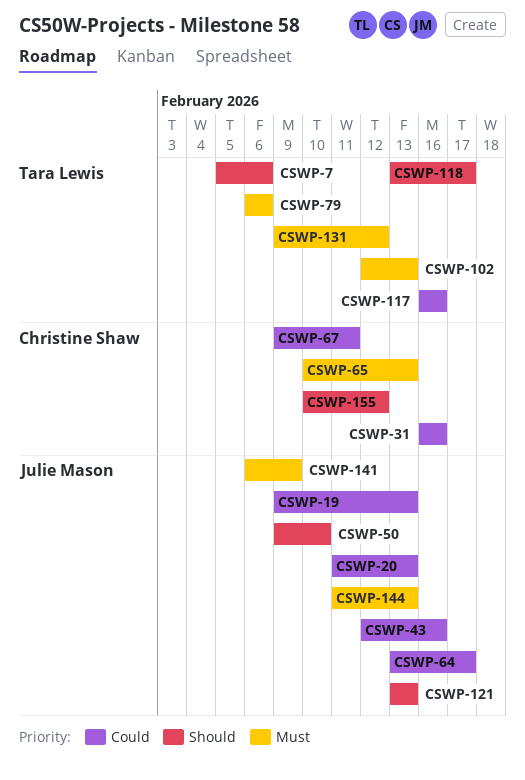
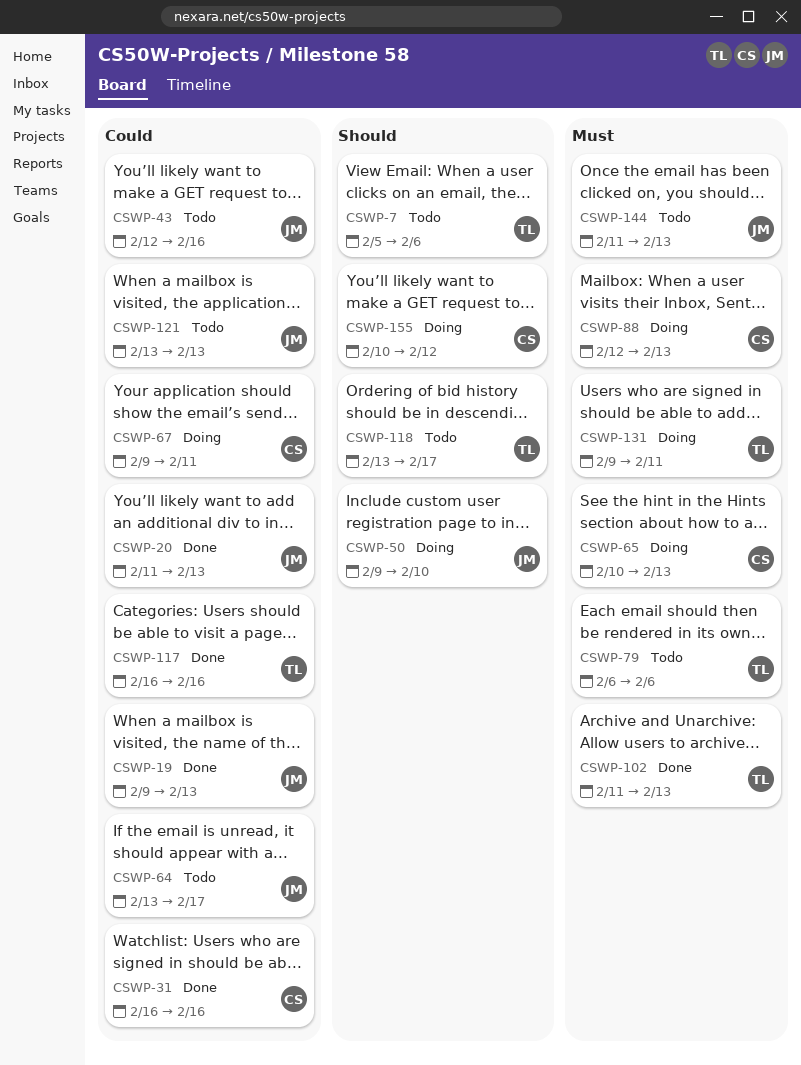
CSWP-88: none -> present
CSWP-102, start: Feb 12 -> Feb 11
CSWP-121, priority: Should -> Could
CSWP-131, due: Feb 12 -> Feb 11
CSWP-141: present -> none

